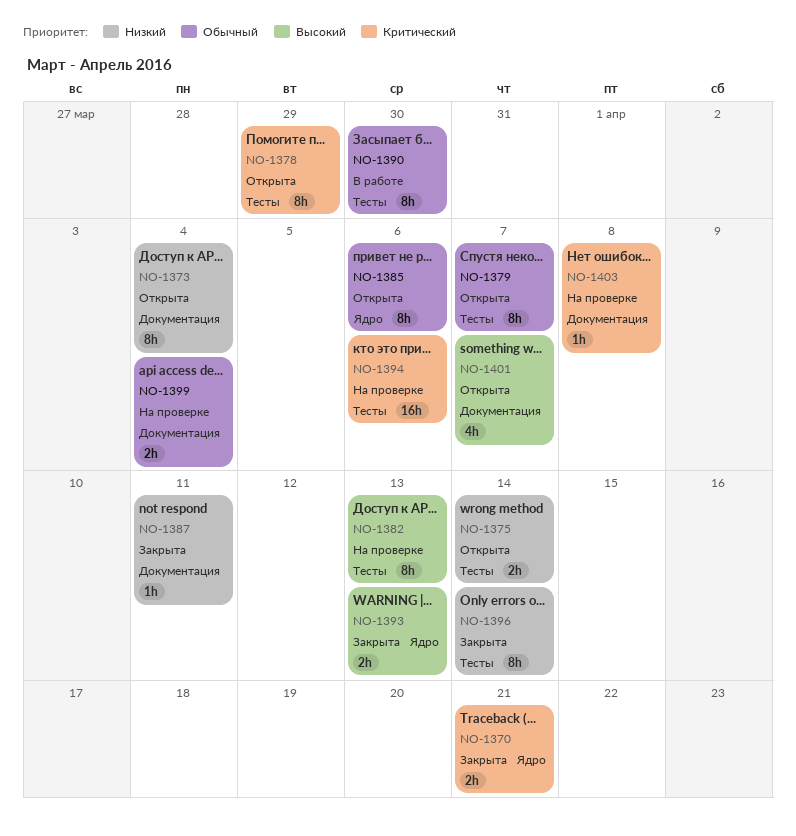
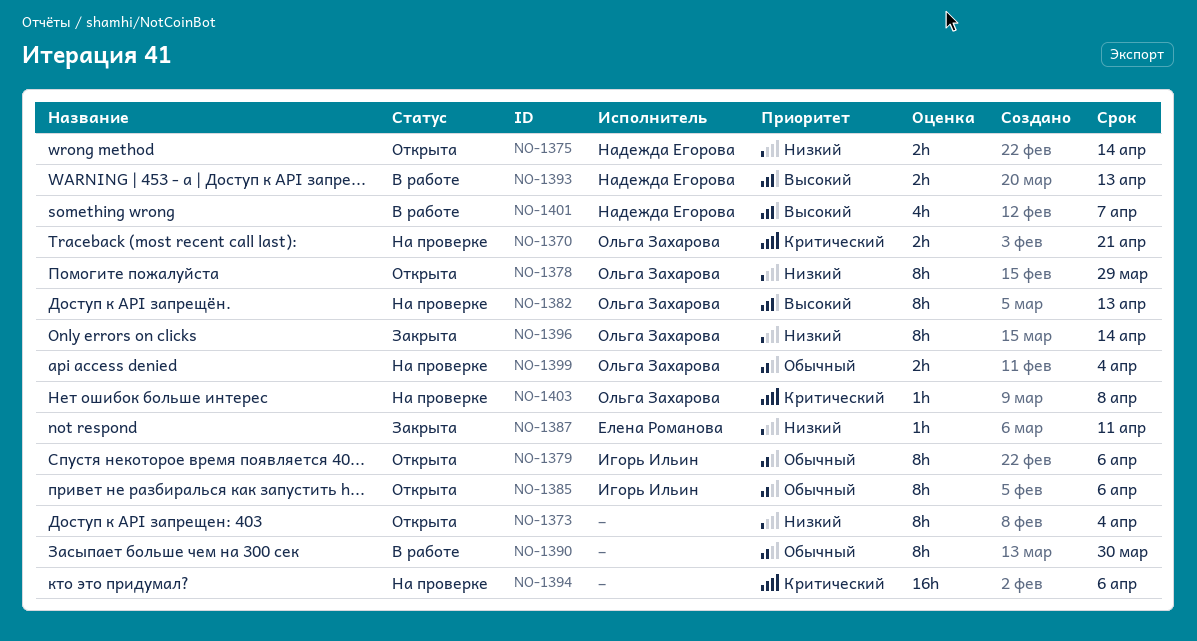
NO-1370, status: Закрыта -> На проверке
NO-1378, priority: Критический -> Низкий
NO-1379, due: Apr 7 -> Apr 6
NO-1393, status: Закрыта -> В работе
NO-1401, status: Открыта -> В работе

